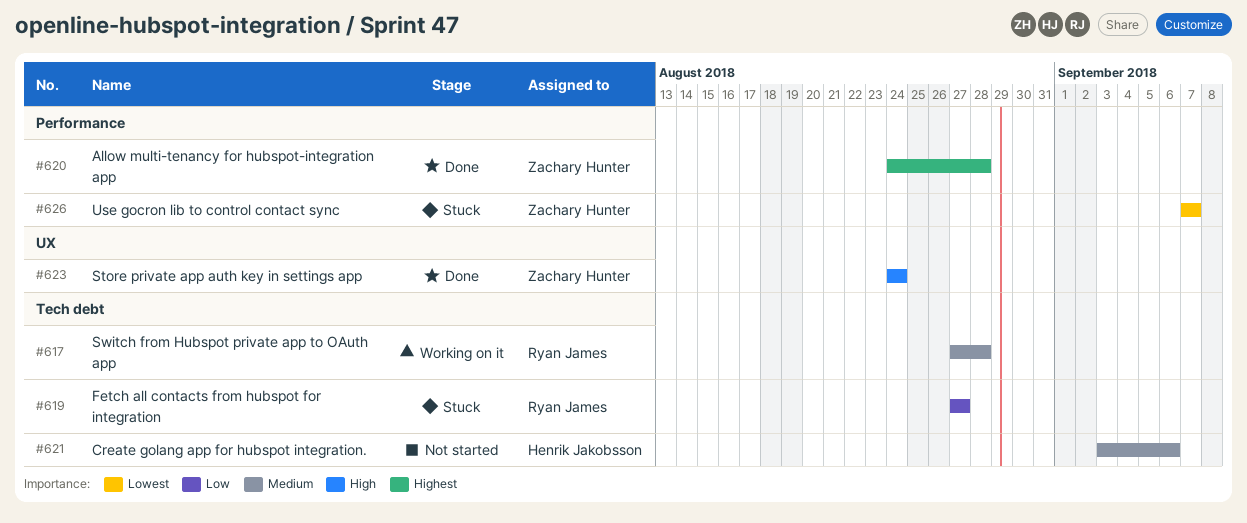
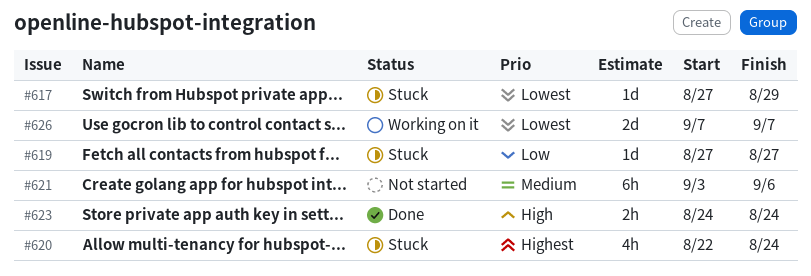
#617, status: Working on it -> Stuck
#617, priority: Medium -> Lowest
#617, due: Aug 28 -> Aug 29
#620, status: Done -> Stuck
#620, start: Aug 24 -> Aug 22
#620, due: Aug 28 -> Aug 24
#626, status: Stuck -> Working on it

